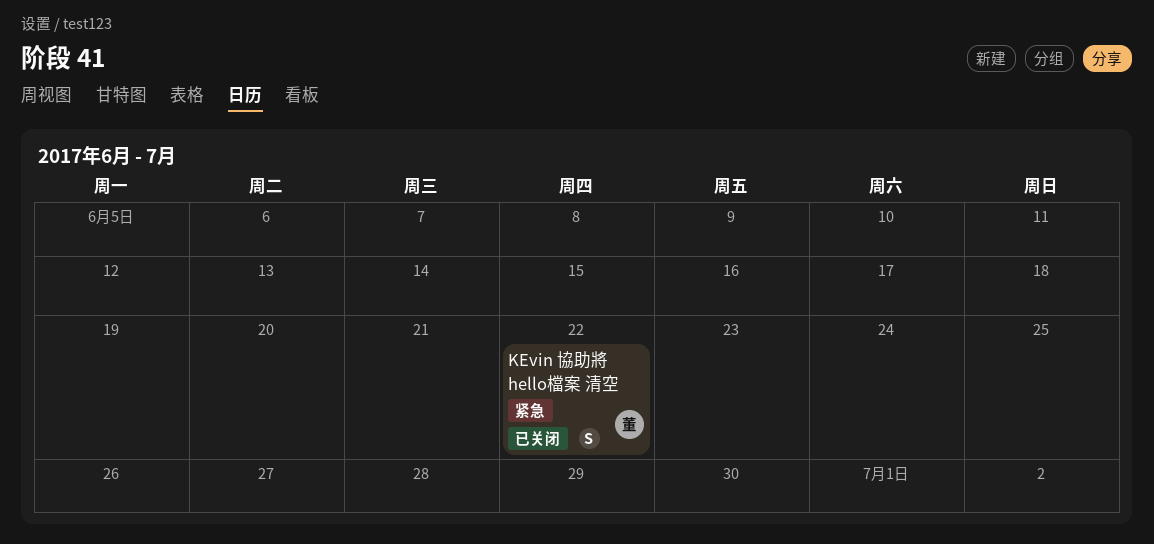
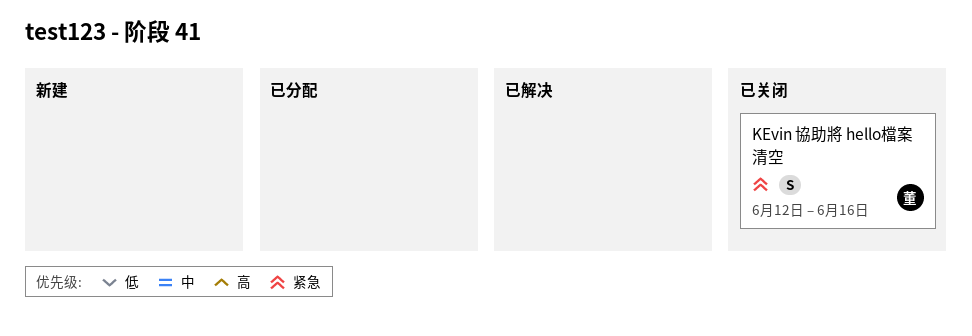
KEvin 協助將 hello檔案 清空, due: Jun 22 -> Jun 16

